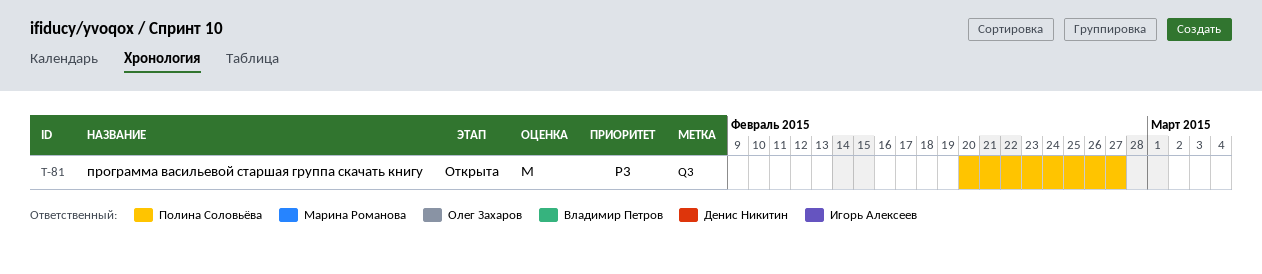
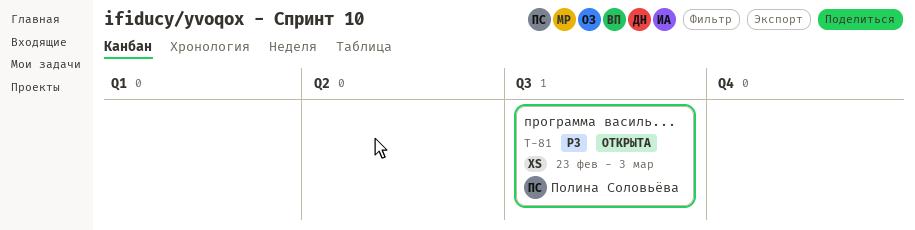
T-81, estimate: M -> XS
T-81, start: Feb 20 -> Feb 23
T-81, due: Feb 27 -> Mar 3

